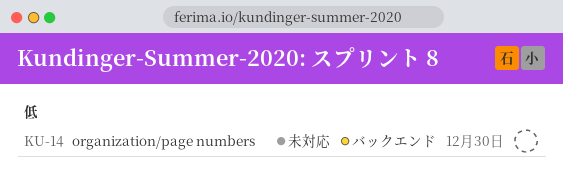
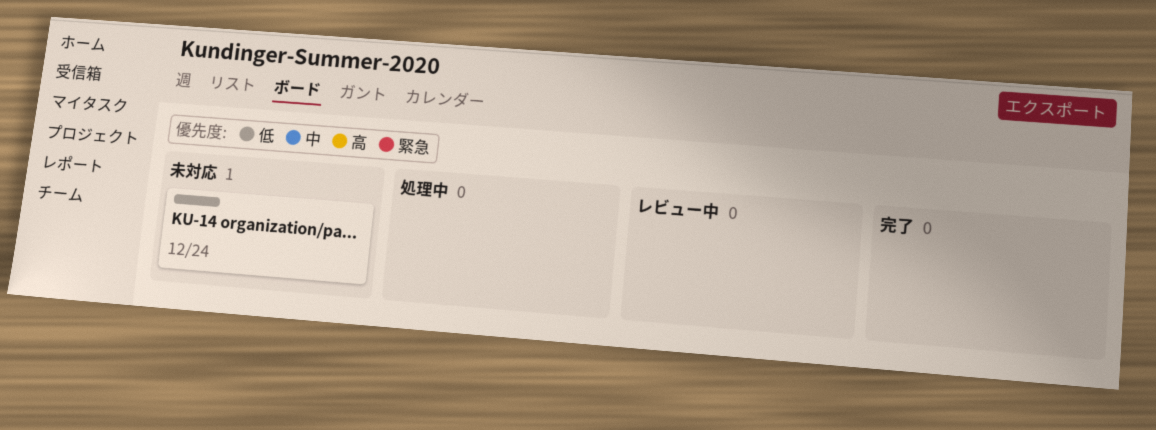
KU-14, due: Dec 30 -> Dec 24

